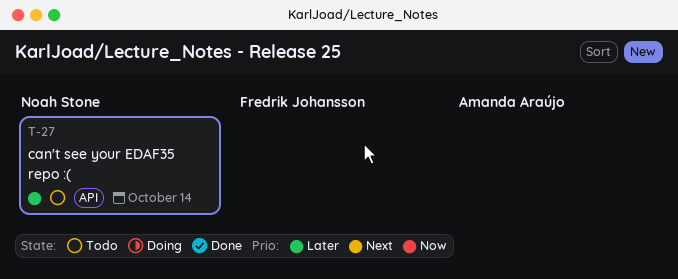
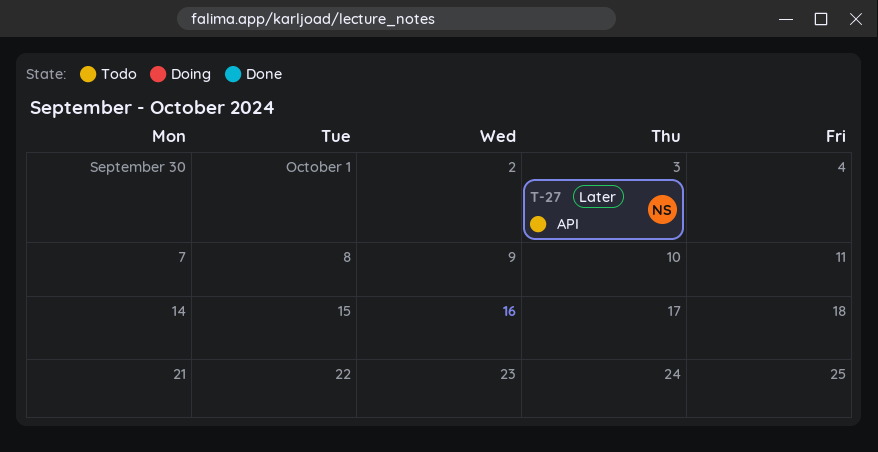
T-27, due: Oct 14 -> Oct 3

